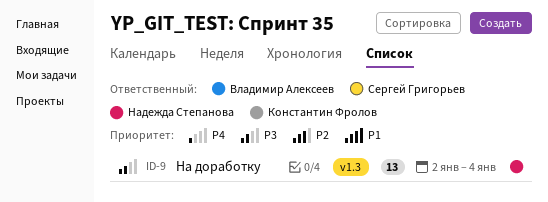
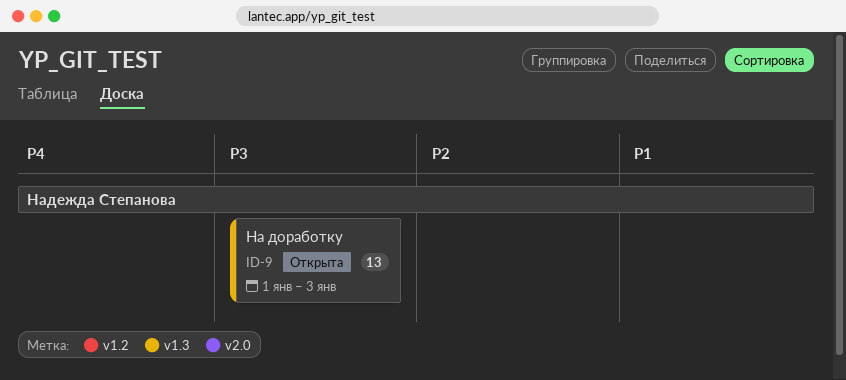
ID-9, start: Jan 2 -> Jan 1
ID-9, due: Jan 4 -> Jan 3

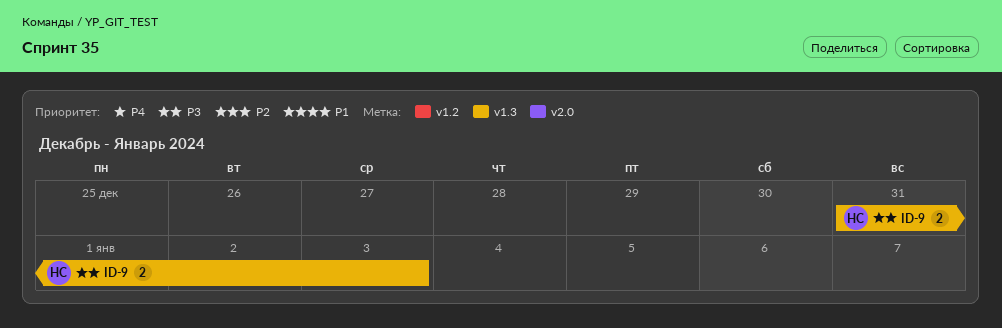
ID-9, estimate: 13 -> 2
ID-9, start: Jan 1 -> Dec 31

